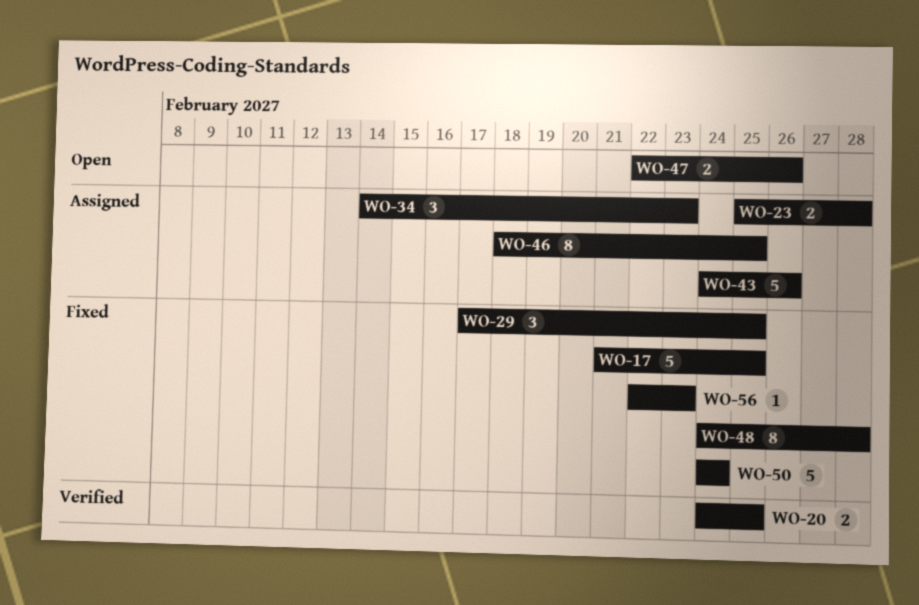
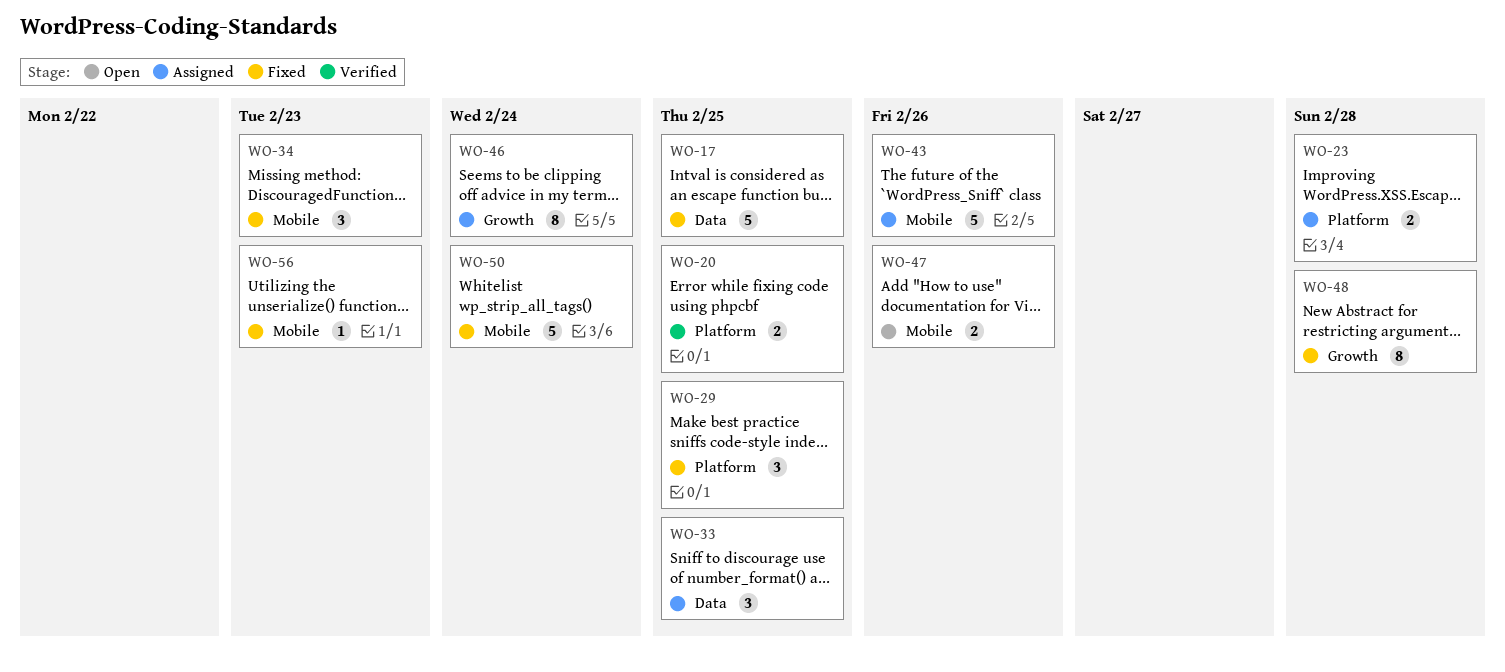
WO-33: none -> present
WO-34, status: Assigned -> Fixed
WO-46, due: Feb 25 -> Feb 24

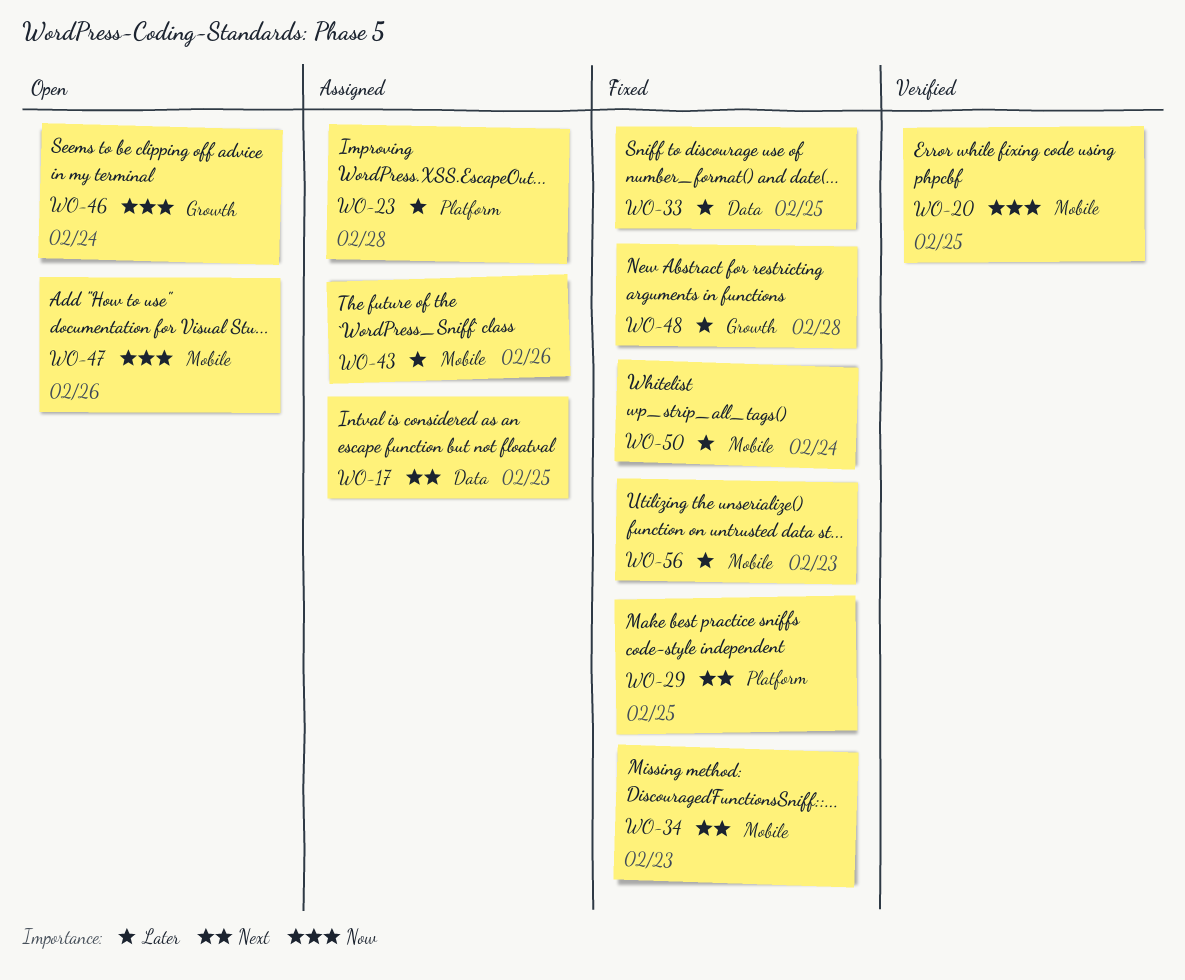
WO-17, status: Fixed -> Assigned
WO-20, label: Platform -> Mobile
WO-33, status: Assigned -> Fixed
WO-46, status: Assigned -> Open

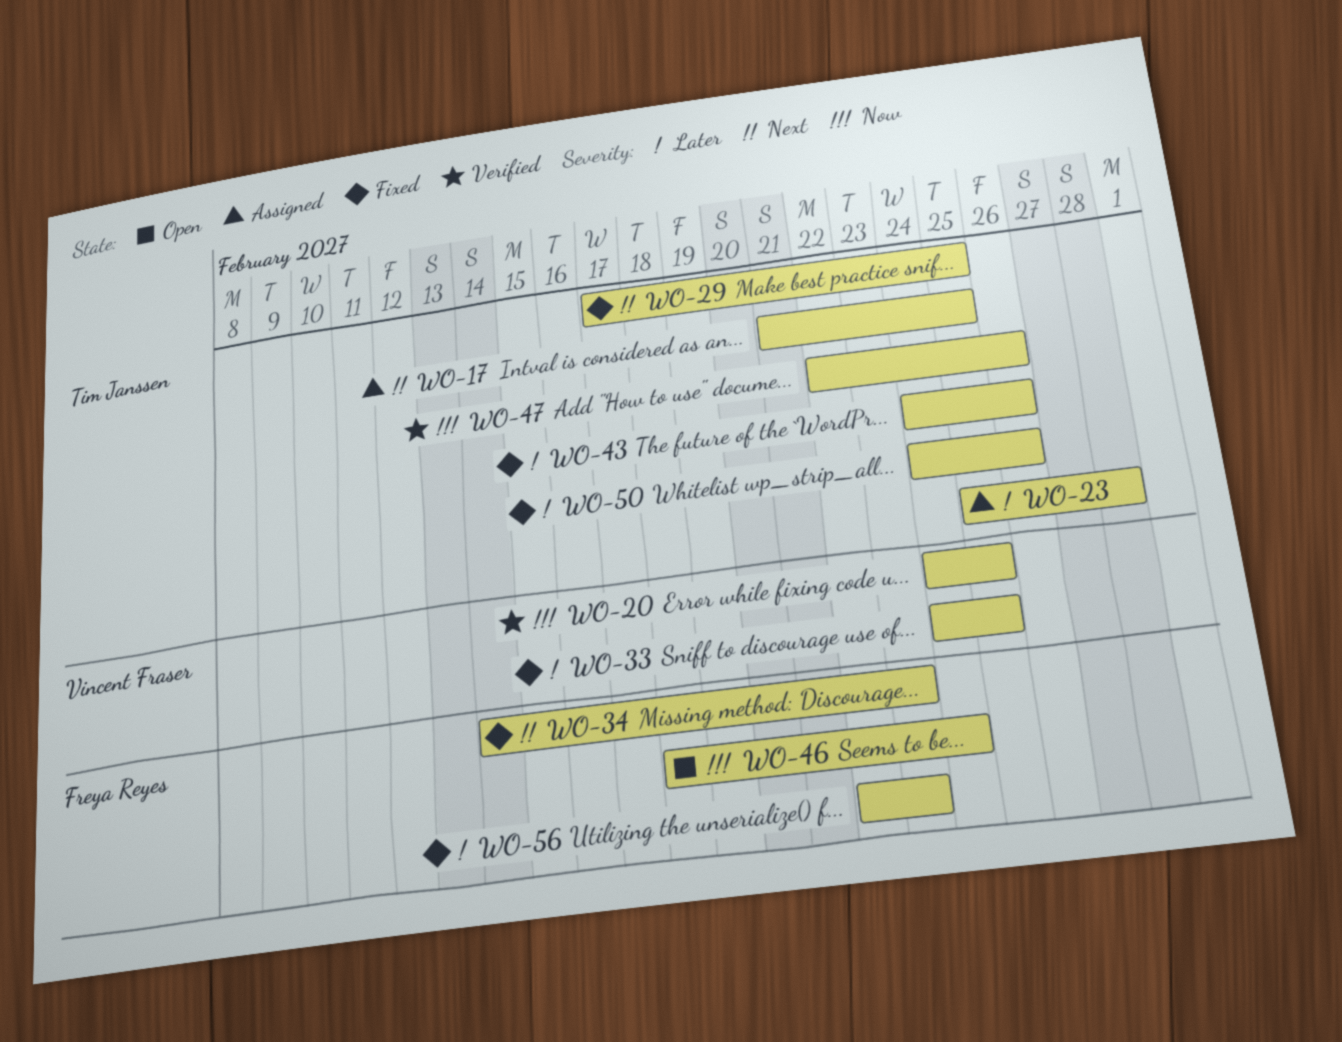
WO-43, status: Assigned -> Fixed
WO-47, status: Open -> Verified
WO-48: present -> none
WO-50, due: Feb 24 -> Feb 26

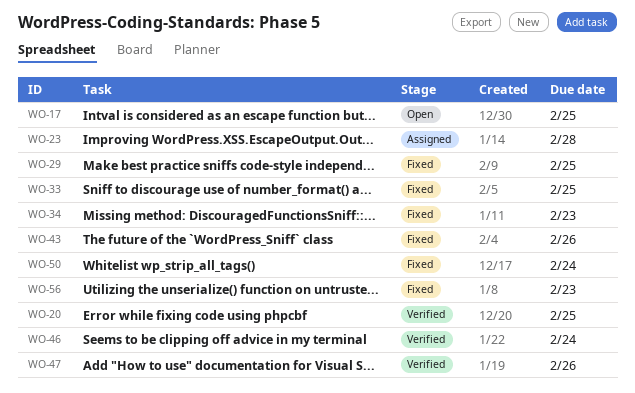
WO-17, status: Assigned -> Open
WO-46, status: Open -> Verified
WO-50, due: Feb 26 -> Feb 24

